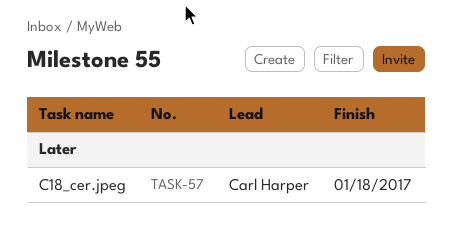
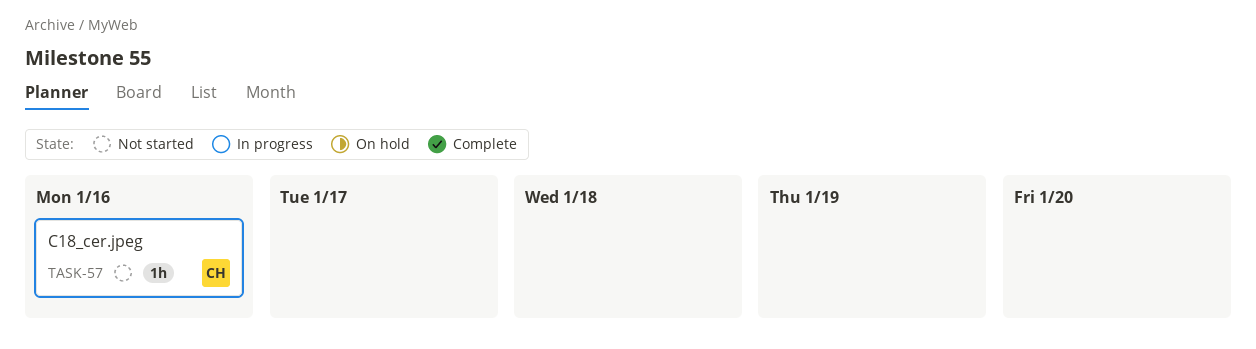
TASK-57, due: Jan 18 -> Jan 16

